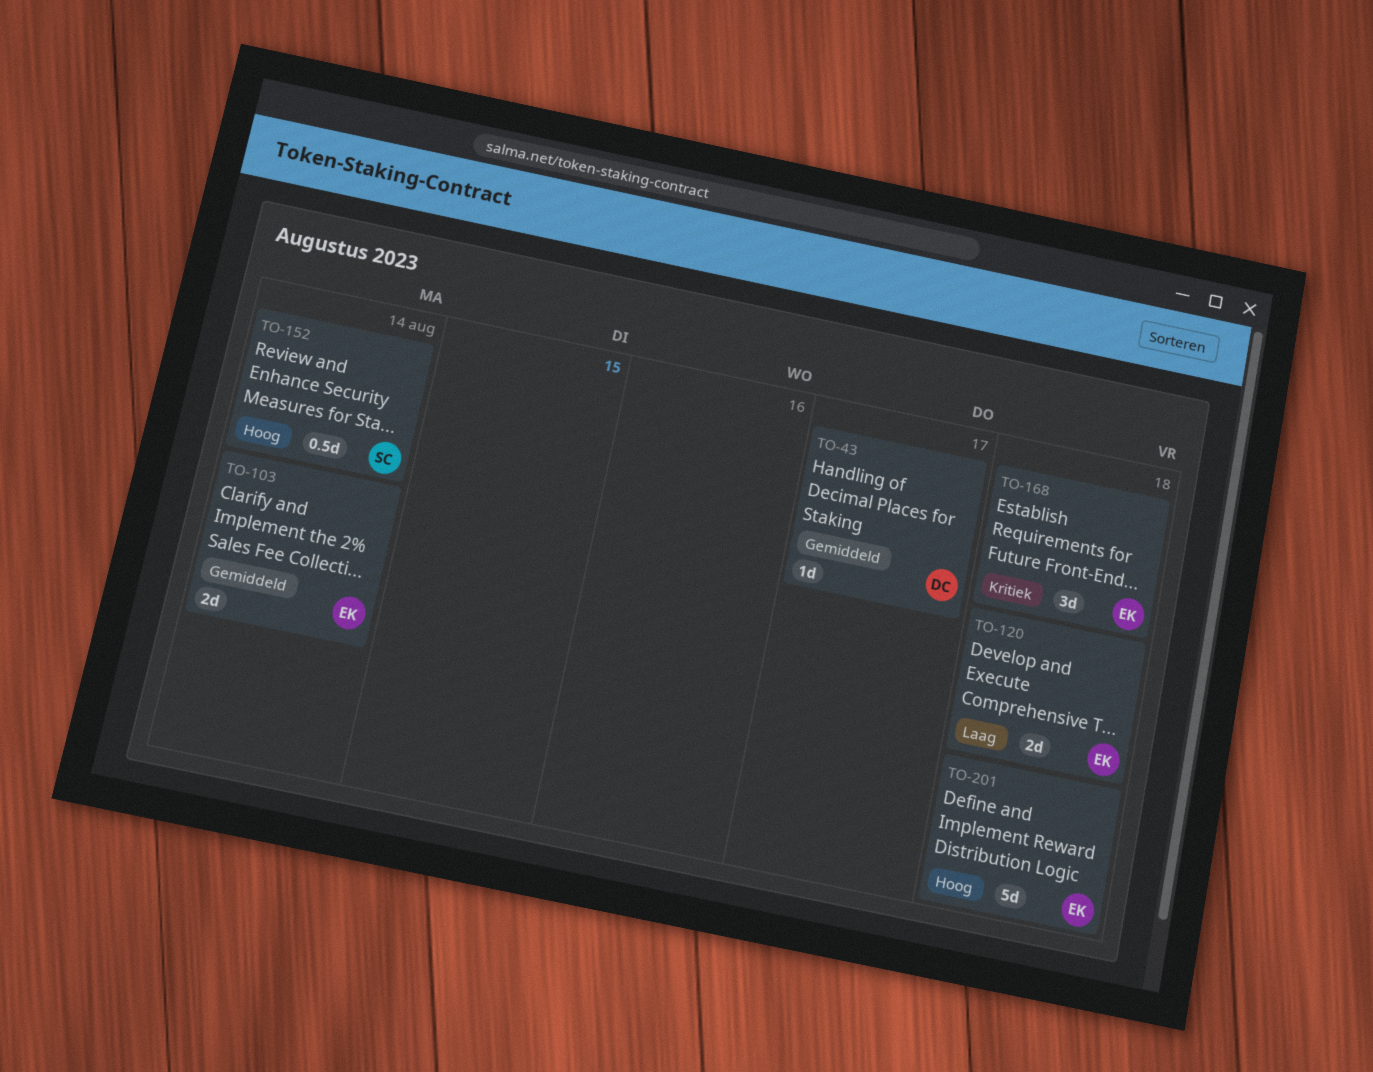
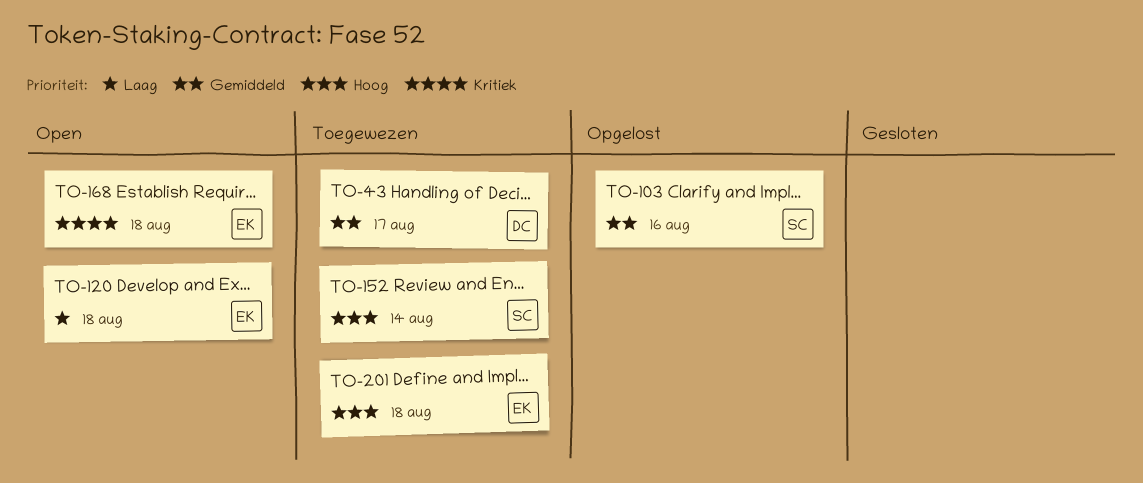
TO-103, owner: EK -> SC
TO-103, due: Aug 14 -> Aug 16

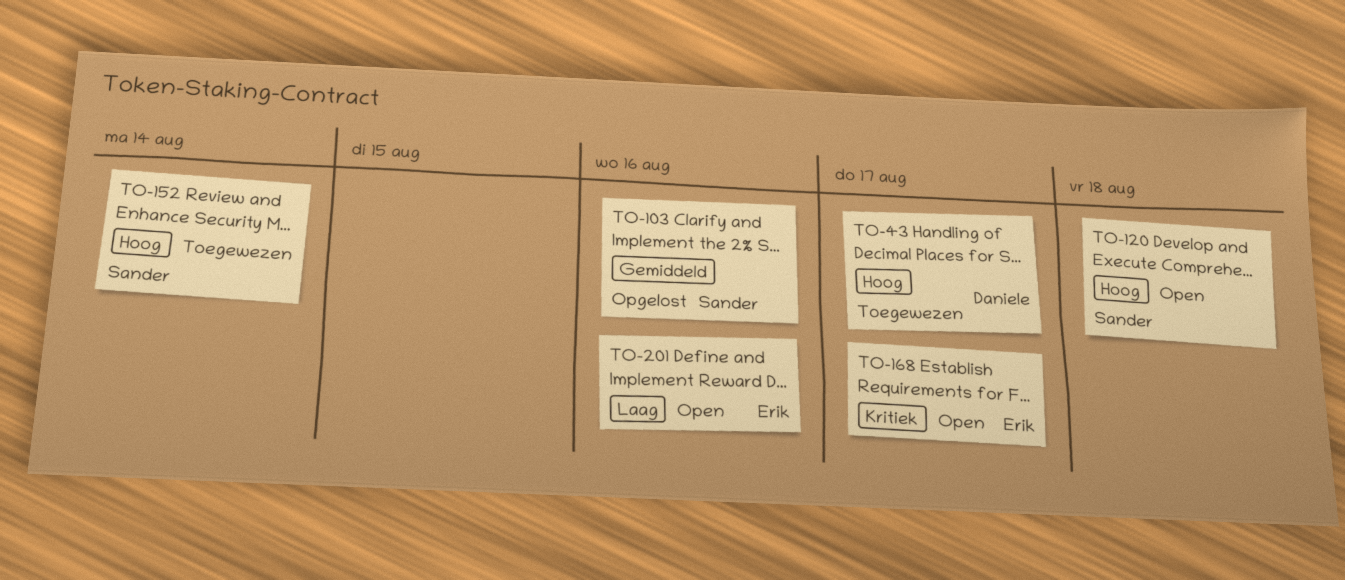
TO-43, priority: Gemiddeld -> Hoog
TO-120, owner: Erik -> Sander
TO-120, priority: Laag -> Hoog
TO-168, due: Aug 18 -> Aug 17
TO-201, status: Toegewezen -> Open
TO-201, priority: Hoog -> Laag
TO-201, due: Aug 18 -> Aug 16

